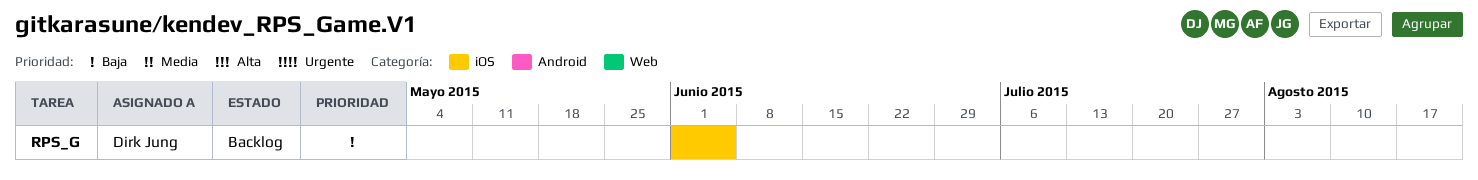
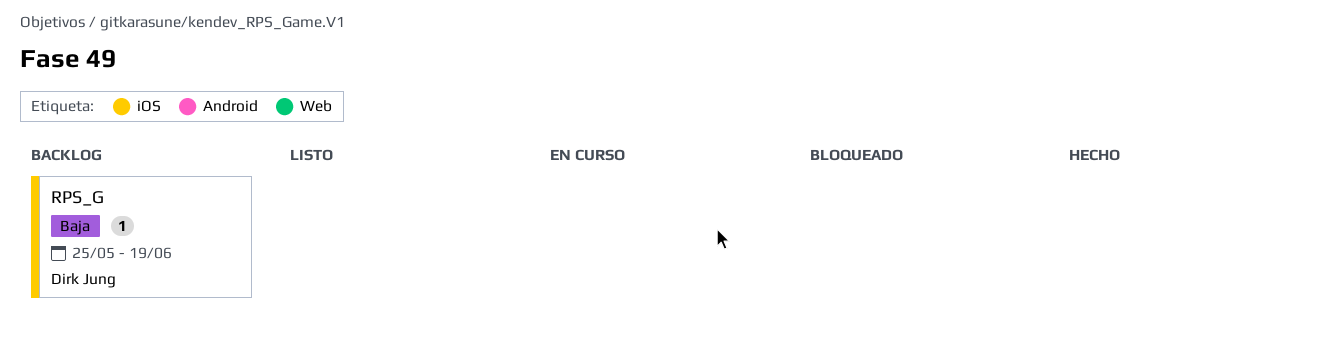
RPS_G, start: Jun 1 -> May 25
RPS_G, due: Jun 5 -> Jun 19

